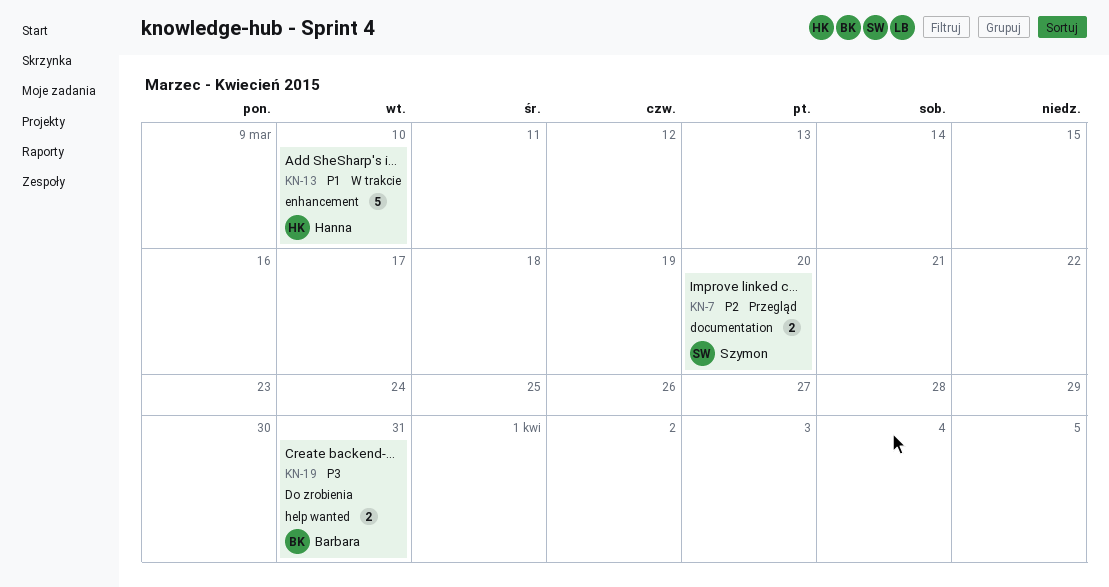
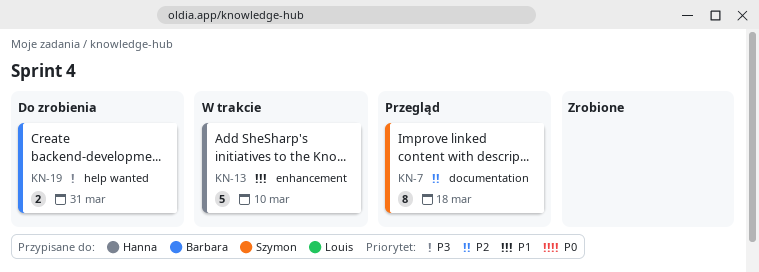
KN-7, estimate: 2 -> 8
KN-7, due: Mar 20 -> Mar 18

